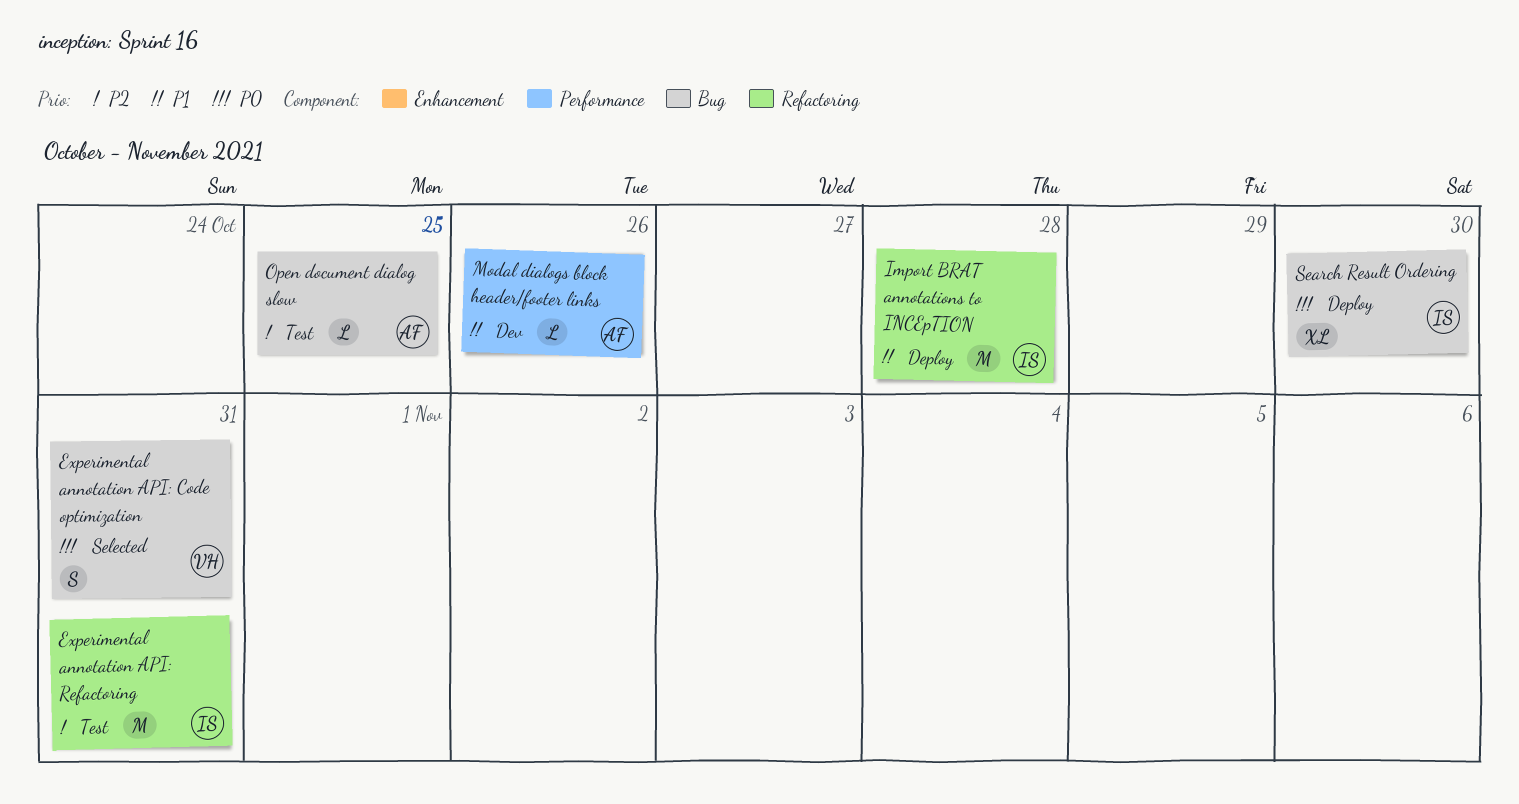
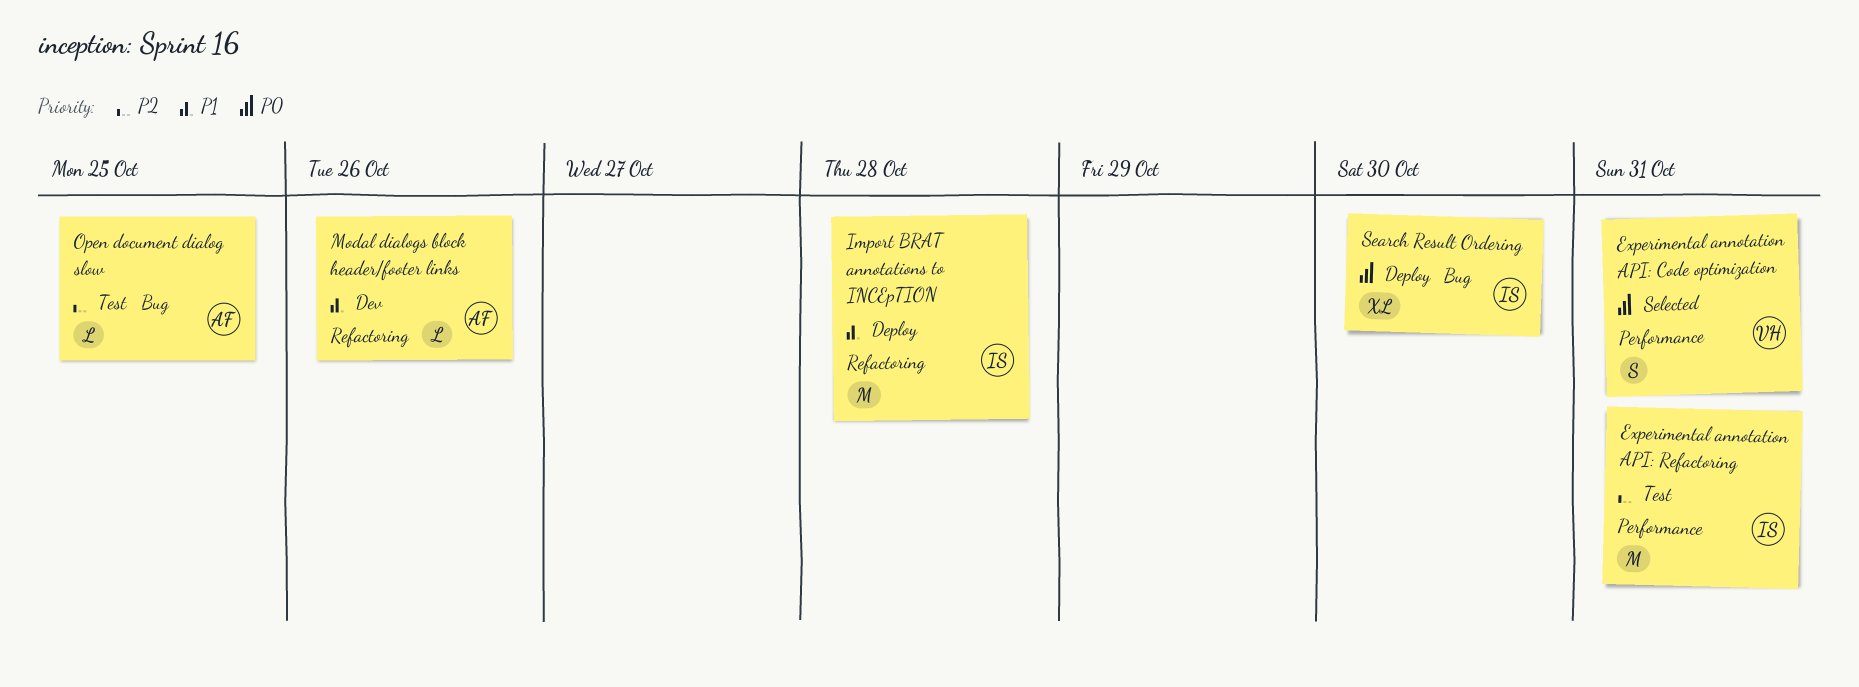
Experimental annotation API: Code optimization, label: Bug -> Performance
Experimental annotation API: Refactoring, label: Refactoring -> Performance
Modal dialogs block header/footer links, label: Performance -> Refactoring

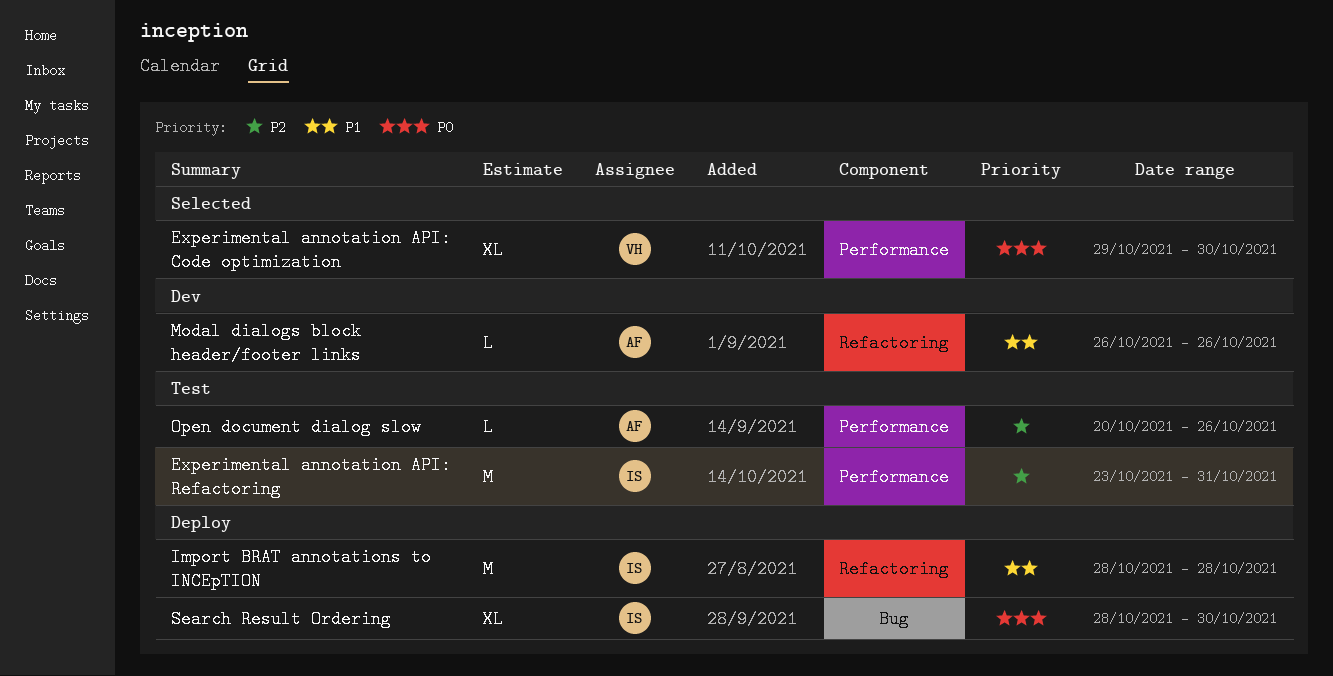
Experimental annotation API: Code optimization, estimate: S -> XL
Experimental annotation API: Code optimization, due: Oct 31 -> Oct 30
Open document dialog slow, label: Bug -> Performance
Open document dialog slow, due: Oct 25 -> Oct 26

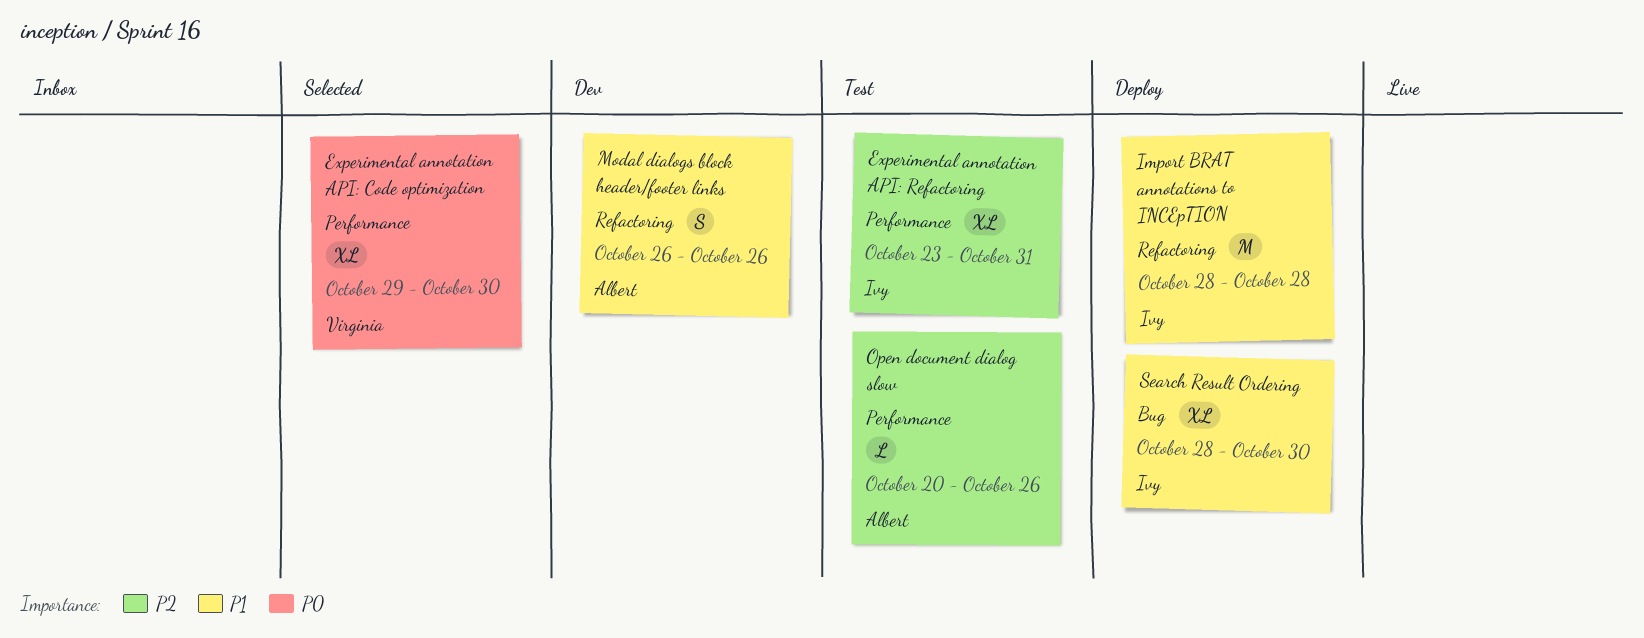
Experimental annotation API: Refactoring, estimate: M -> XL
Modal dialogs block header/footer links, estimate: L -> S
Search Result Ordering, priority: P0 -> P1

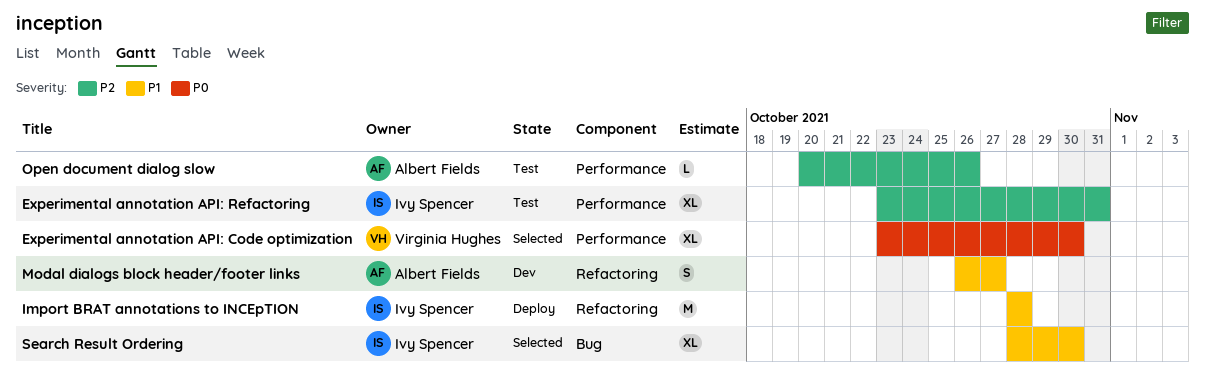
Experimental annotation API: Code optimization, start: Oct 29 -> Oct 23
Modal dialogs block header/footer links, due: Oct 26 -> Oct 27
Search Result Ordering, status: Deploy -> Selected

